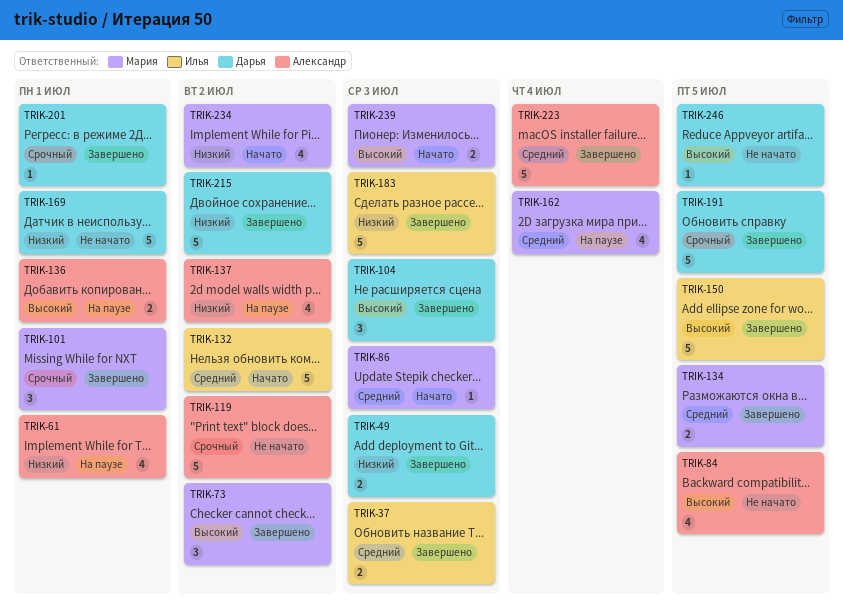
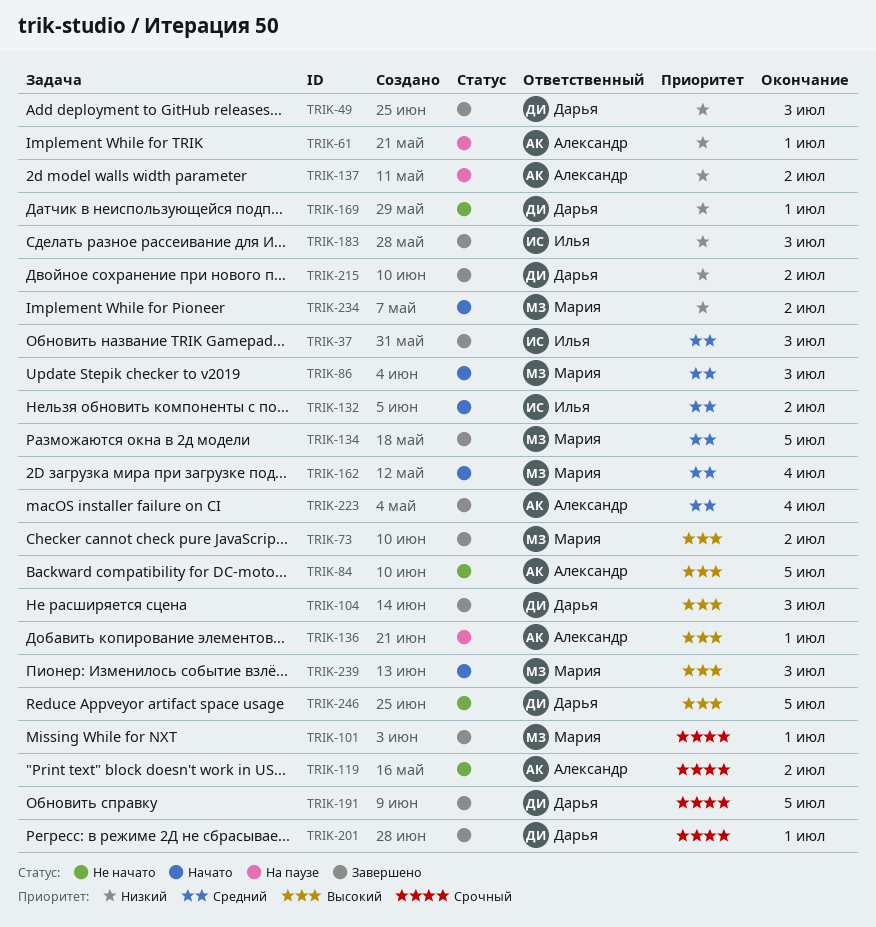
TRIK-150: present -> none
TRIK-162, status: На паузе -> Начато

